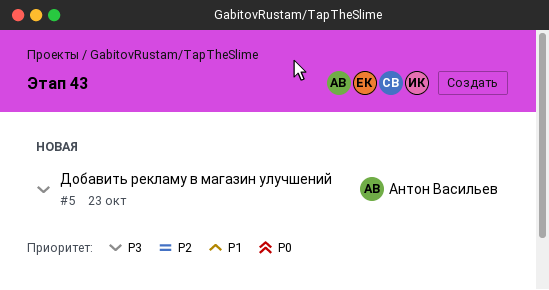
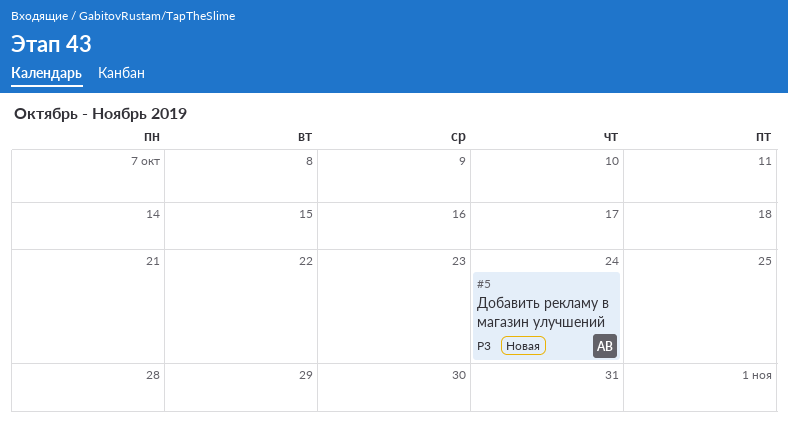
#5, due: Oct 23 -> Oct 24

